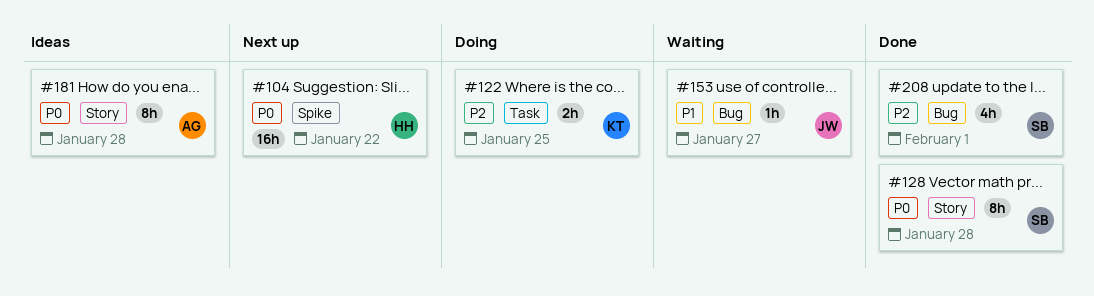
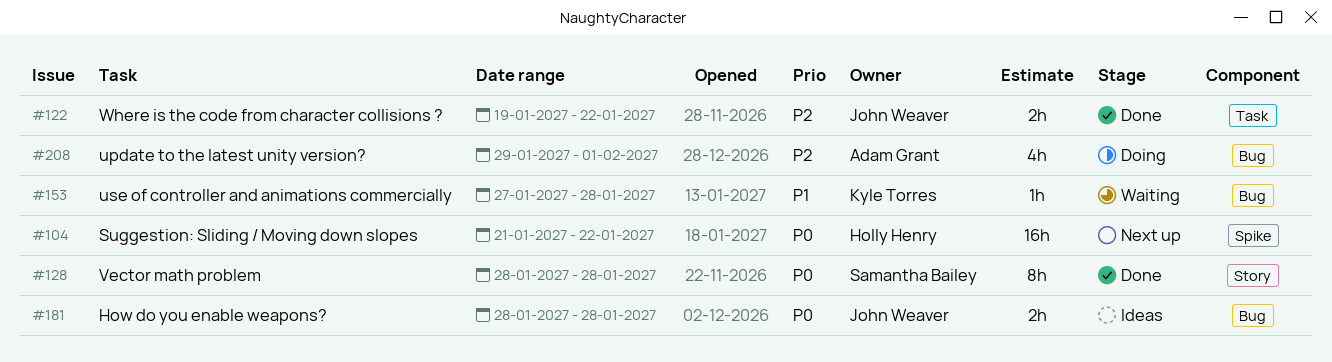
#122, status: Doing -> Done
#122, owner: Kyle Torres -> John Weaver
#122, due: Jan 25 -> Jan 22
#153, owner: John Weaver -> Kyle Torres
#153, due: Jan 27 -> Jan 28
#181, owner: Adam Grant -> John Weaver
#181, label: Story -> Bug
#181, estimate: 8h -> 2h
#208, status: Done -> Doing
#208, owner: Samantha Bailey -> Adam Grant

